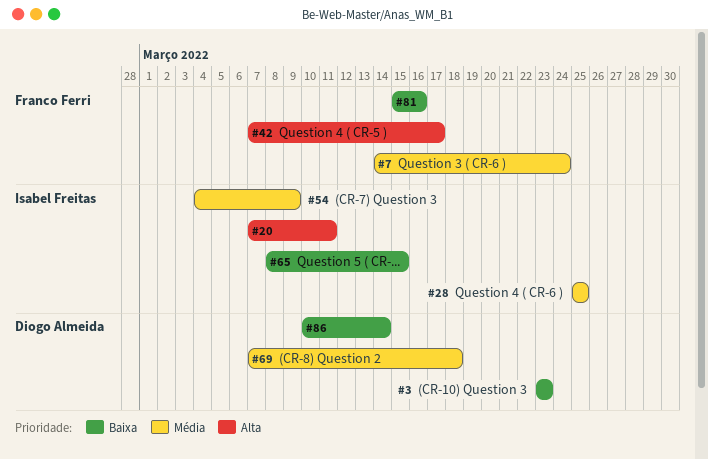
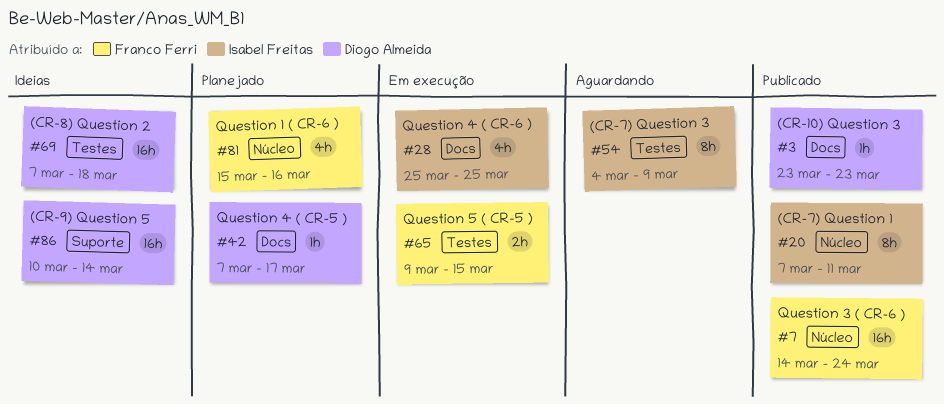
#42, owner: Franco Ferri -> Diogo Almeida
#65, owner: Isabel Freitas -> Franco Ferri
#65, start: Mar 8 -> Mar 9

